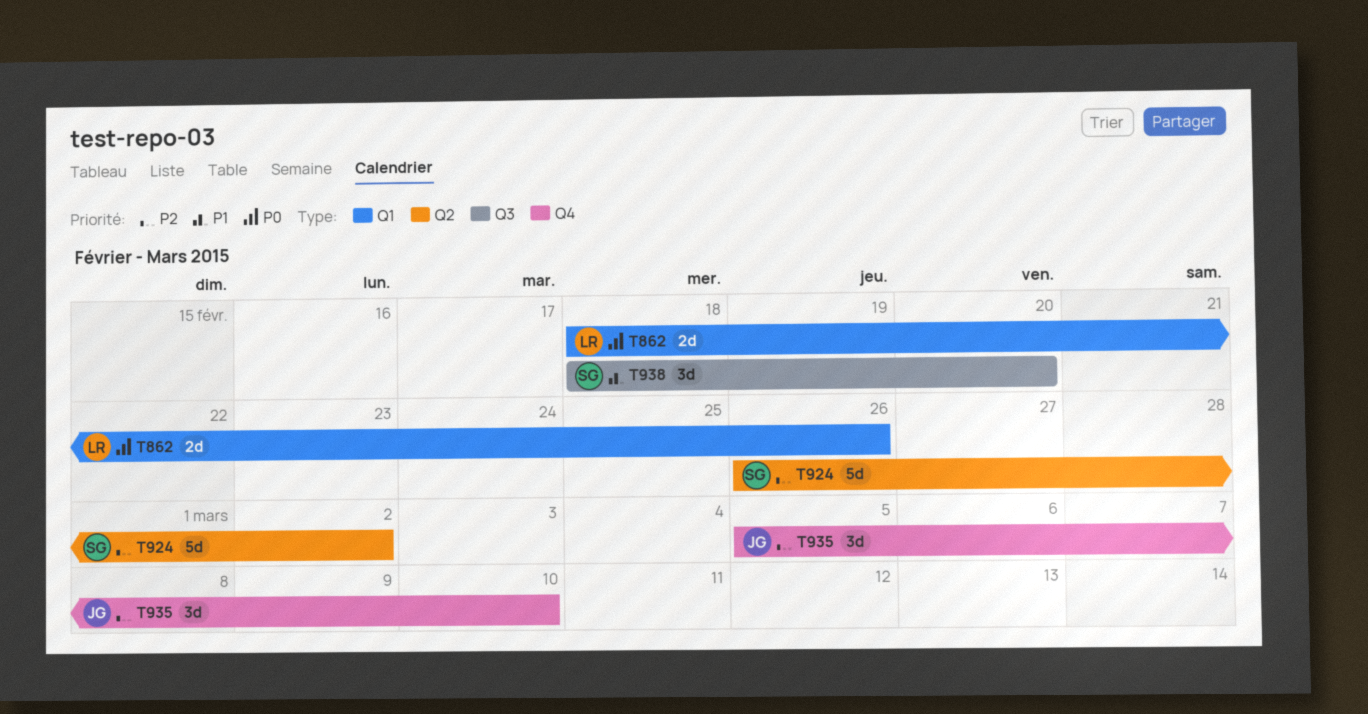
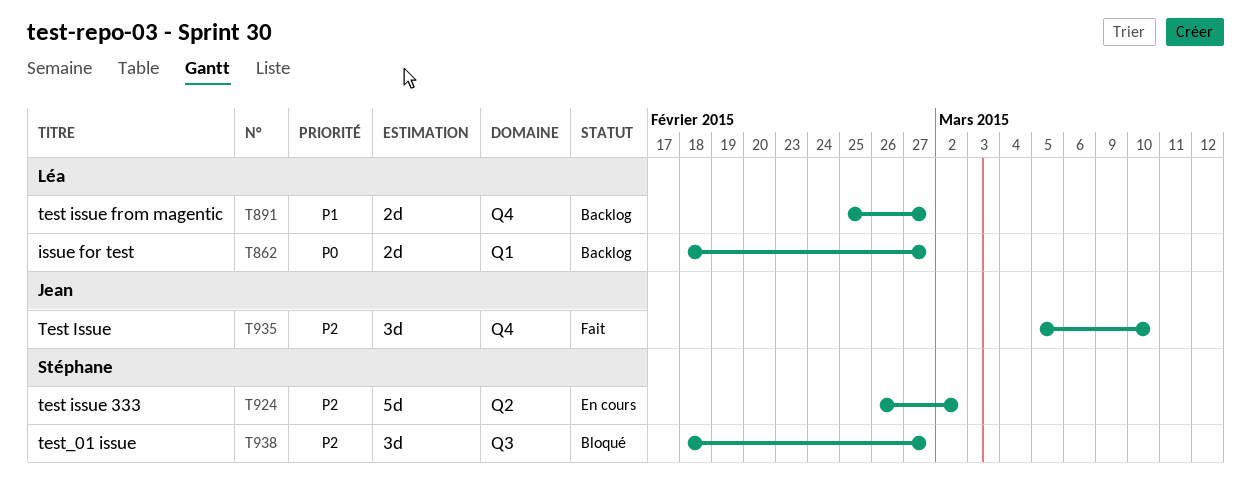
T862, due: Feb 26 -> Feb 27
T891: none -> present
T938, priority: P1 -> P2
T938, due: Feb 20 -> Feb 27

